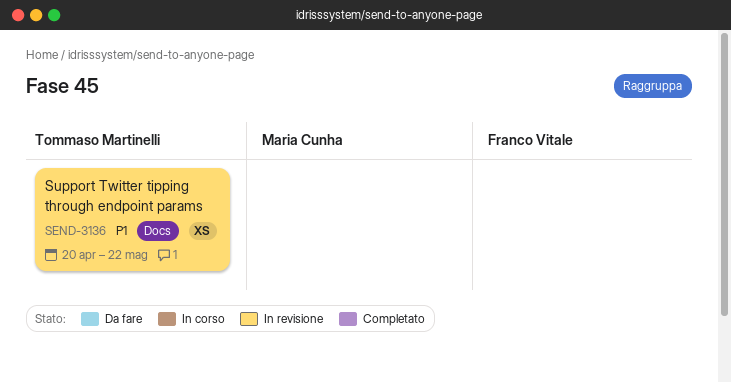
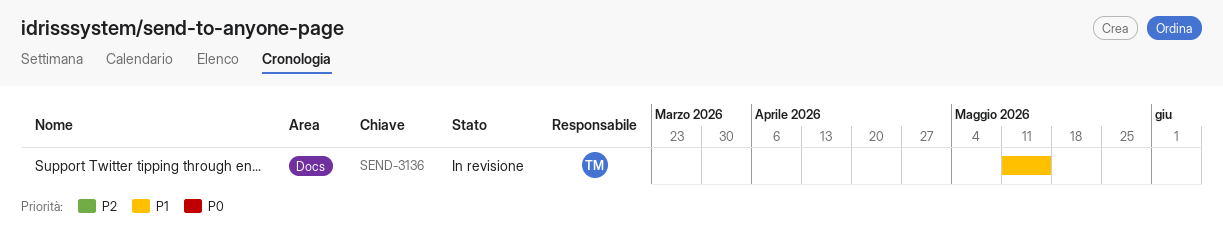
SEND-3136, start: Apr 20 -> May 11
SEND-3136, due: May 22 -> May 15

